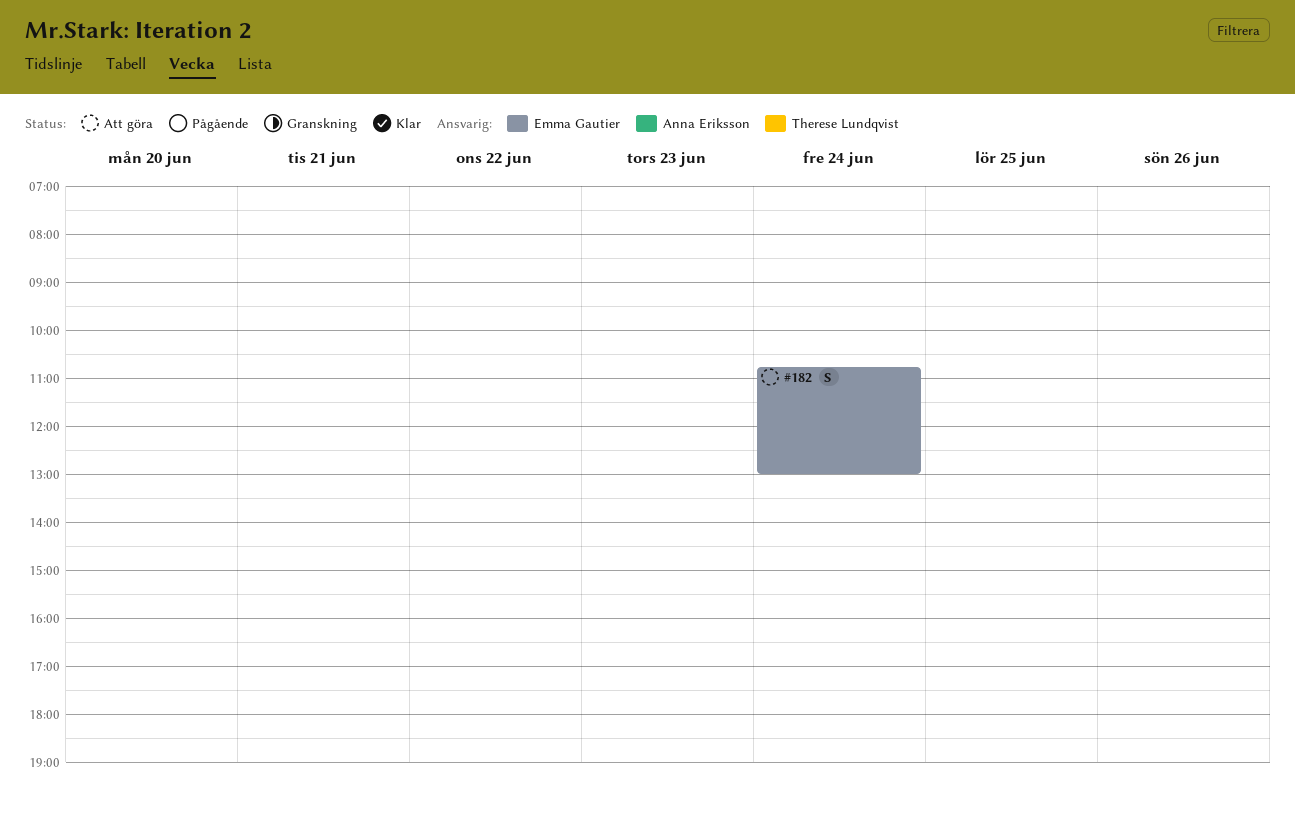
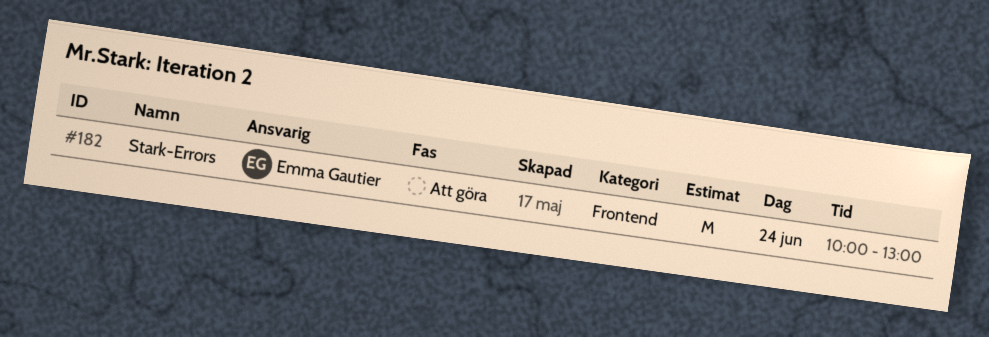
#182, estimate: S -> M
#182, begins: 10:45 -> 10:00

